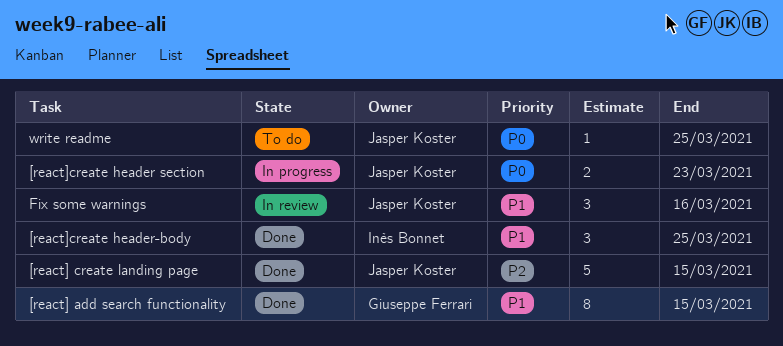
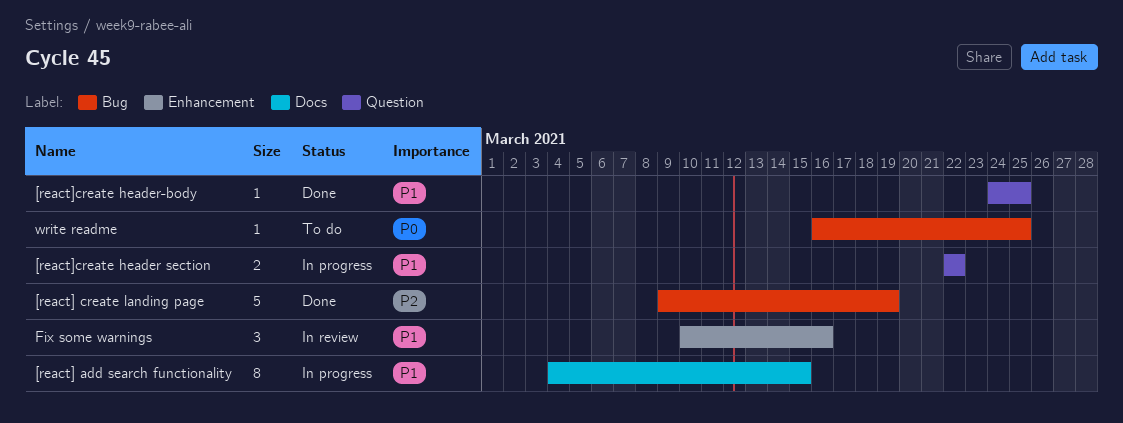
[react] add search functionality, status: Done -> In progress
[react] create landing page, due: Mar 15 -> Mar 19
[react]create header section, priority: P0 -> P1
[react]create header section, due: Mar 23 -> Mar 22
[react]create header-body, estimate: 3 -> 1

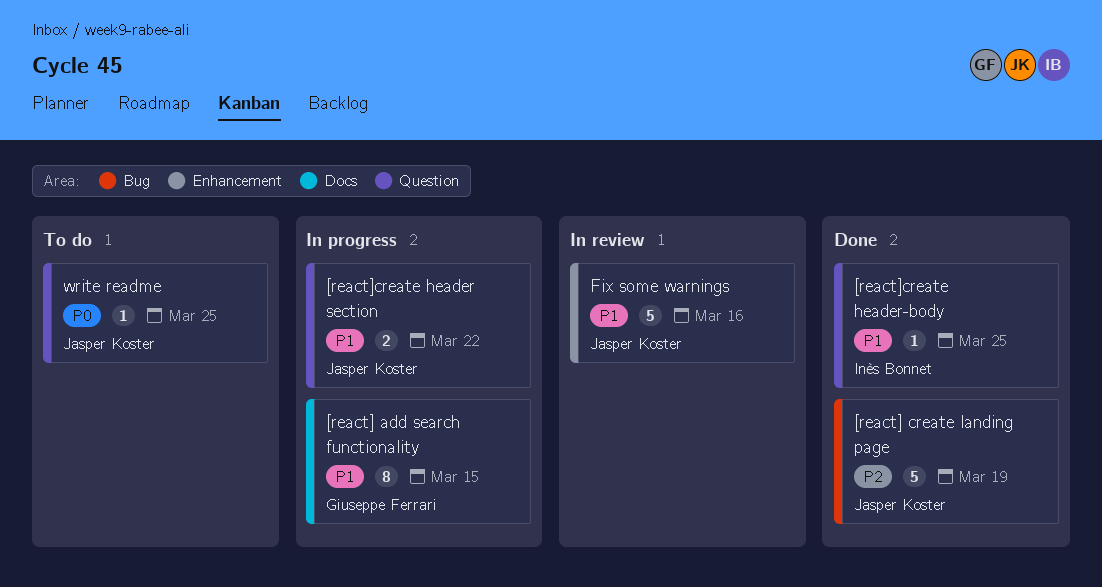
Fix some warnings, estimate: 3 -> 5
write readme, label: Bug -> Question

